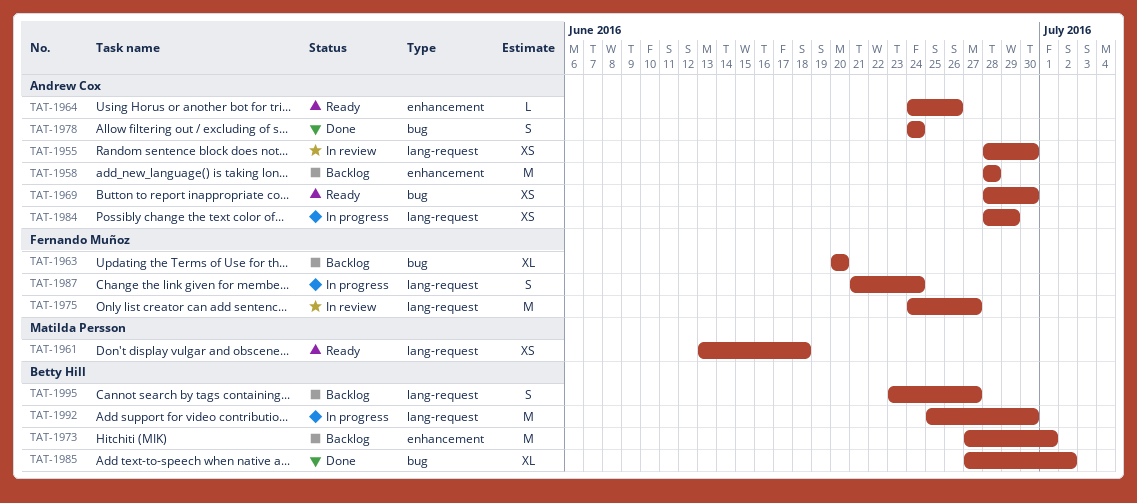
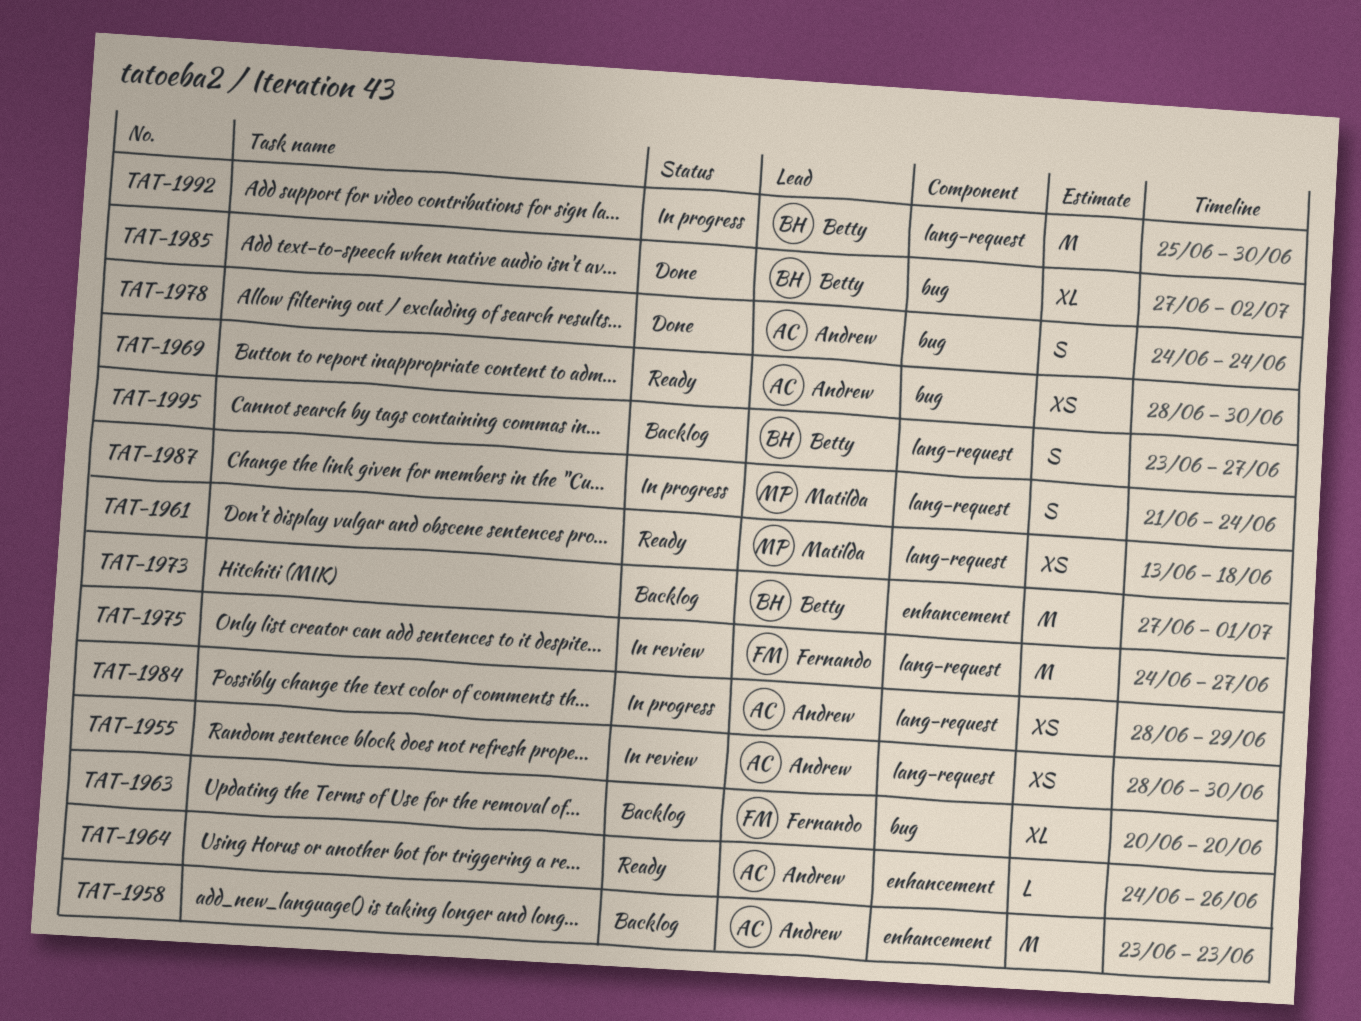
TAT-1958, start: Jun 28 -> Jun 23
TAT-1958, due: Jun 28 -> Jun 23
TAT-1987, owner: Fernando Muñoz -> Matilda Persson

